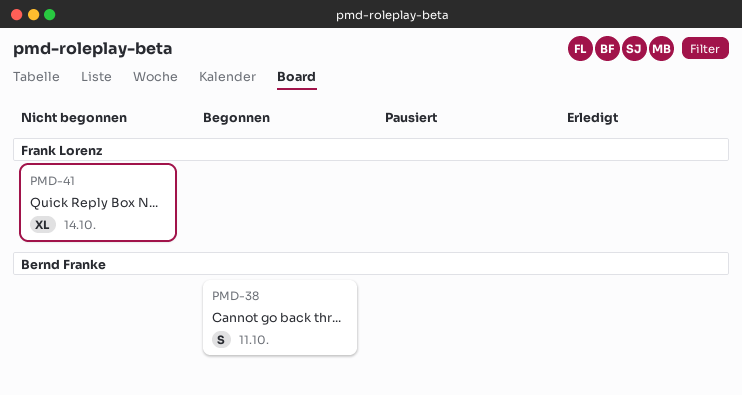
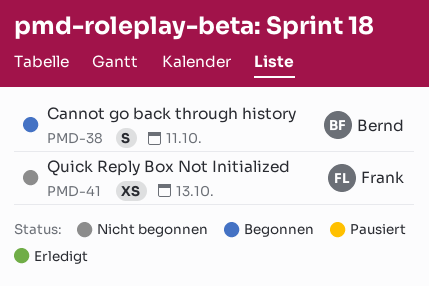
PMD-41, estimate: XL -> XS
PMD-41, due: Oct 14 -> Oct 13

